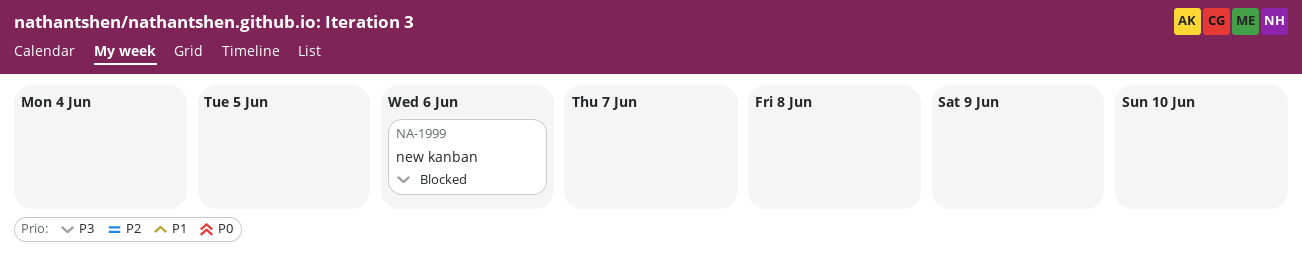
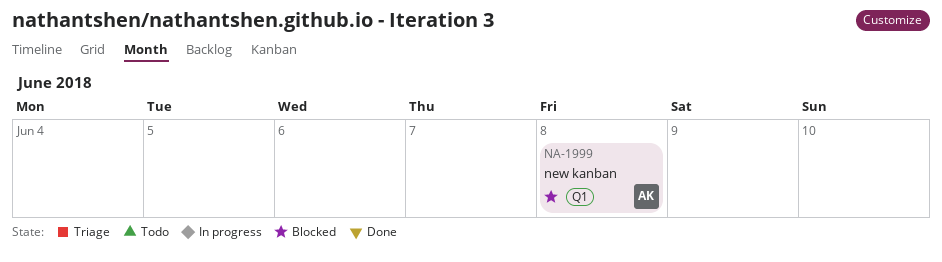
NA-1999, due: Jun 6 -> Jun 8

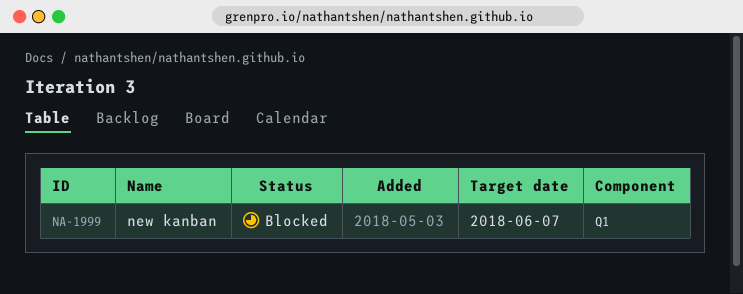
NA-1999, due: Jun 8 -> Jun 7

